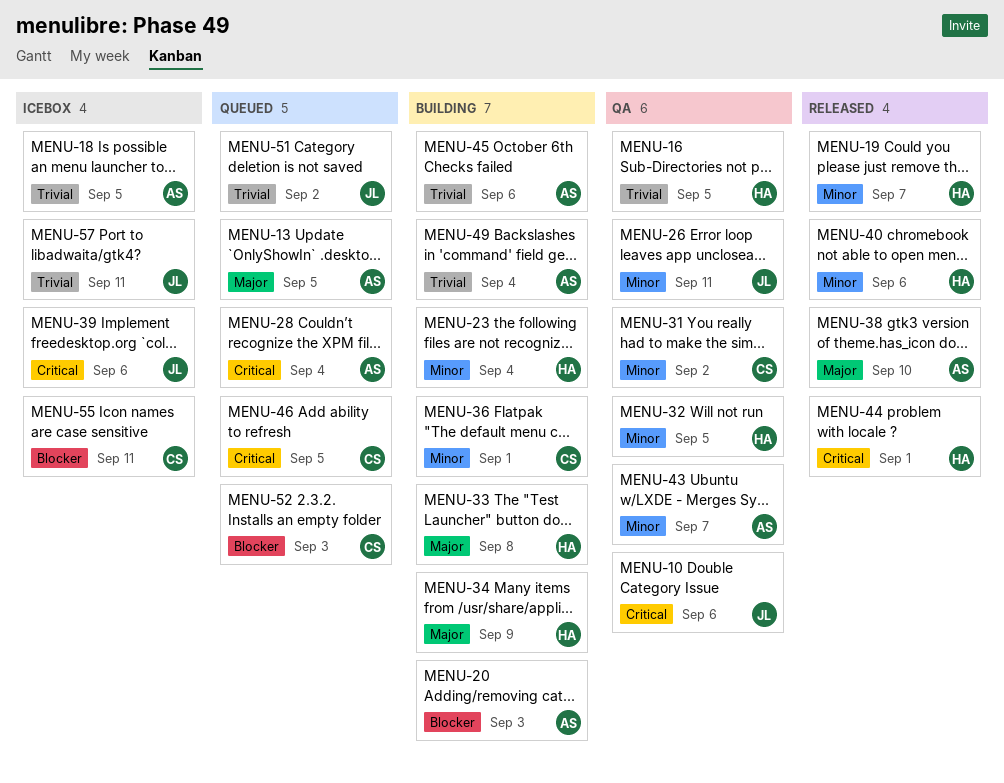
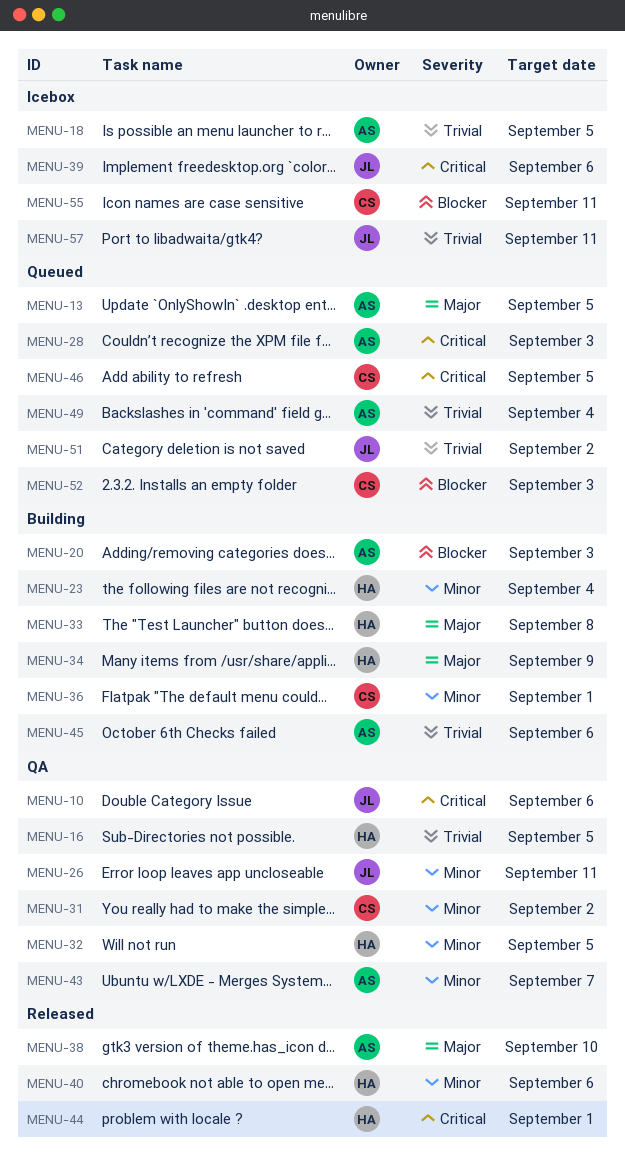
MENU-19: present -> none
MENU-28, due: Sep 4 -> Sep 3
MENU-49, status: Building -> Queued

